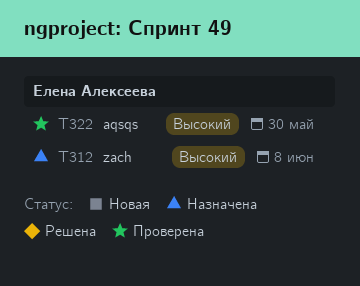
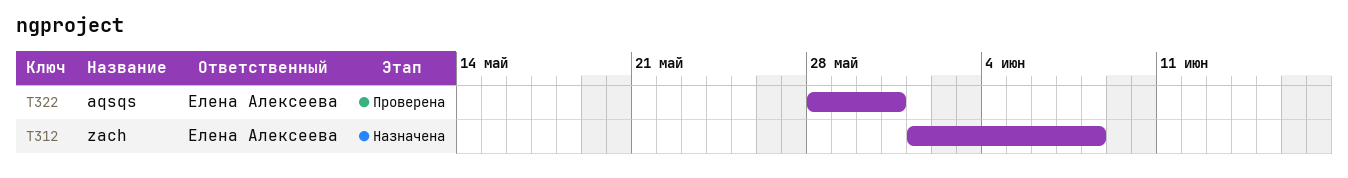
T322, due: May 30 -> May 31

